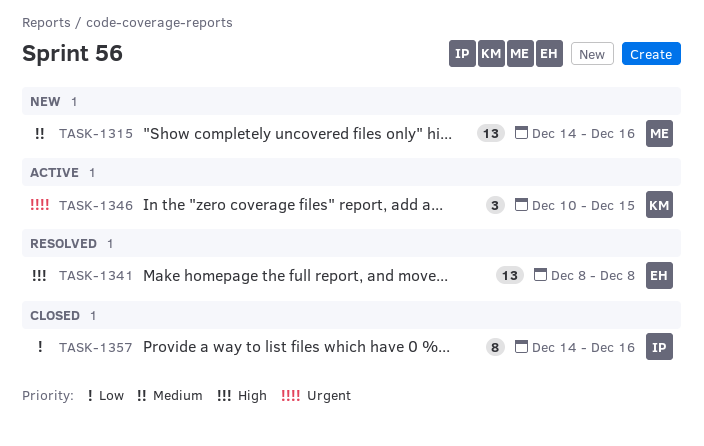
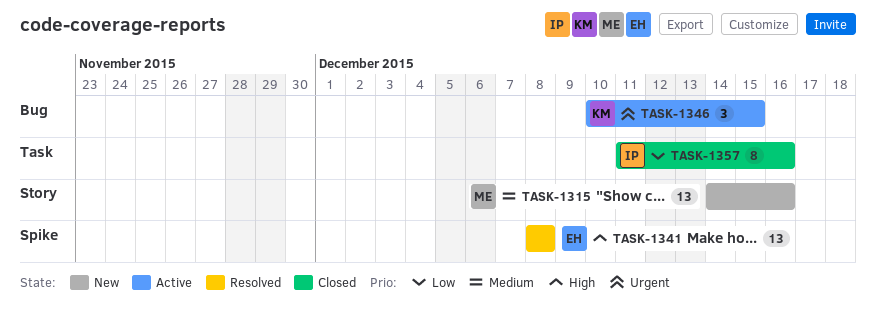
TASK-1357, start: Dec 14 -> Dec 11

